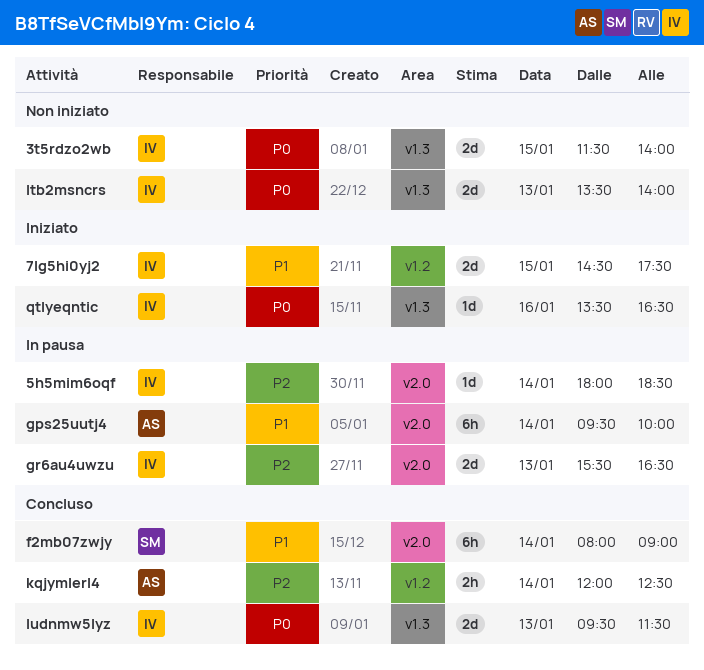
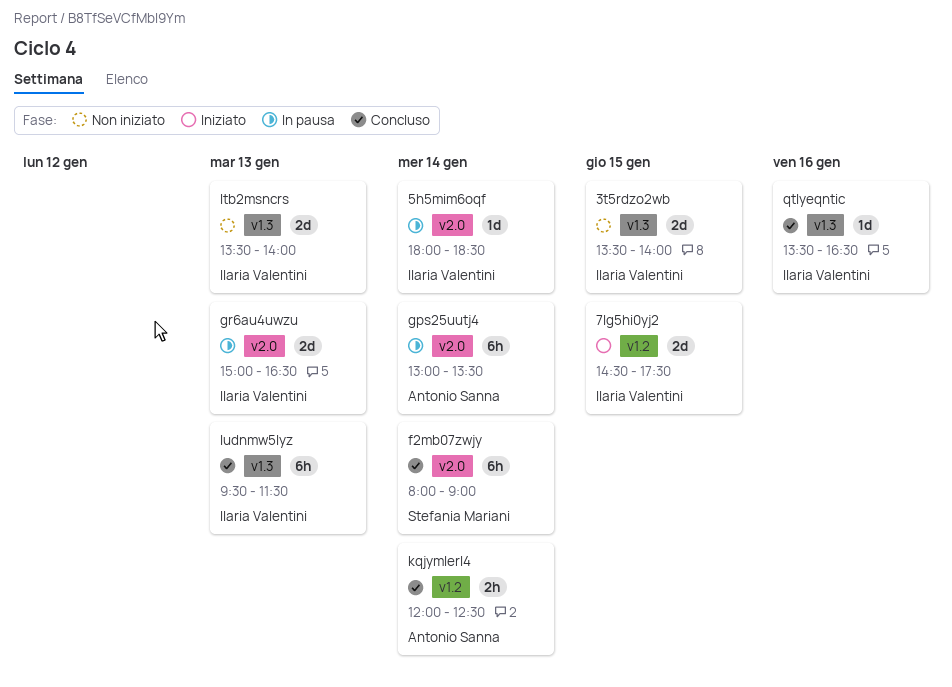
3t5rdzo2wb, begins: 11:30 -> 13:30
gps25uutj4, begins: 09:30 -> 13:00
gps25uutj4, ends: 10:00 -> 13:30
gr6au4uwzu, begins: 15:30 -> 15:00
ludnmw5lyz, estimate: 2d -> 6h
qtlyeqntic, status: Iniziato -> Concluso

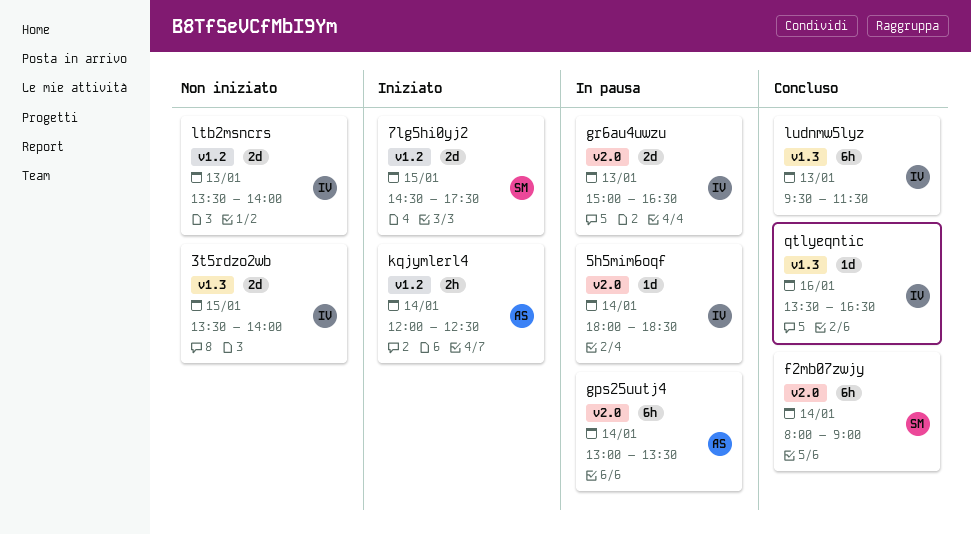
7lg5hi0yj2, owner: Ilaria Valentini -> Stefania Mariani
kqjymlerl4, status: Concluso -> Iniziato
ltb2msncrs, label: v1.3 -> v1.2

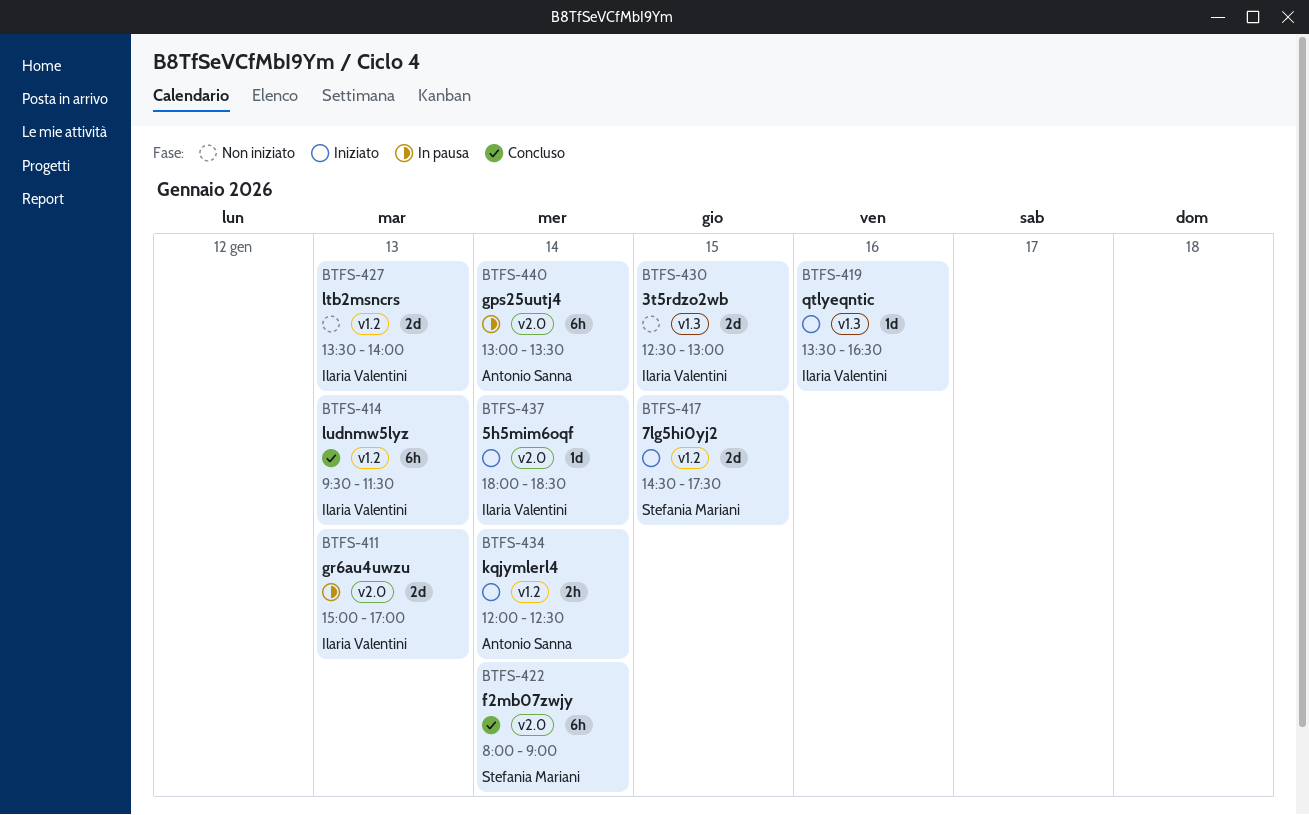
3t5rdzo2wb, begins: 13:30 -> 12:30
3t5rdzo2wb, ends: 14:00 -> 13:00
5h5mim6oqf, status: In pausa -> Iniziato
gr6au4uwzu, ends: 16:30 -> 17:00
ludnmw5lyz, label: v1.3 -> v1.2
qtlyeqntic, status: Concluso -> Iniziato

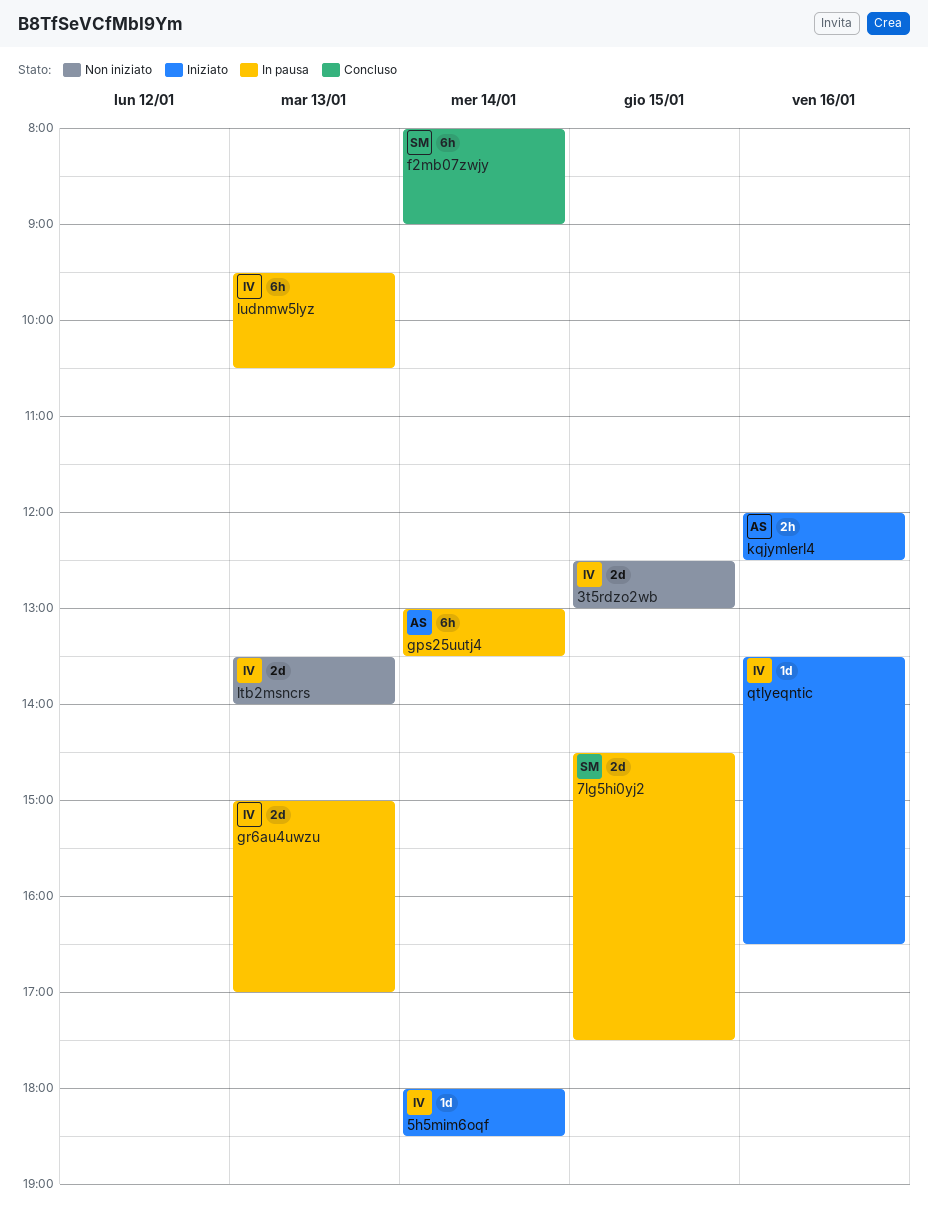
7lg5hi0yj2, status: Iniziato -> In pausa
kqjymlerl4, day: Jan 14 -> Jan 16
ludnmw5lyz, status: Concluso -> In pausa
ludnmw5lyz, ends: 11:30 -> 10:30

